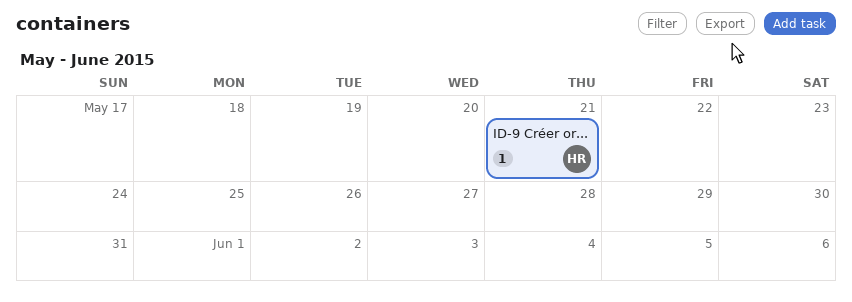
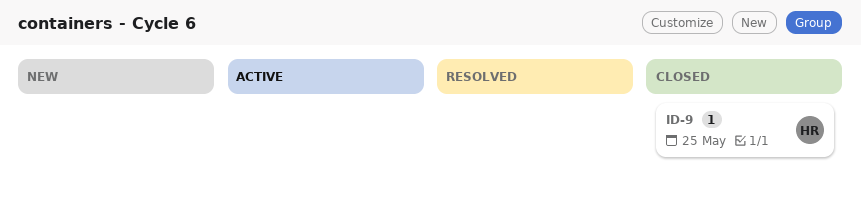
ID-9, due: May 21 -> May 25

